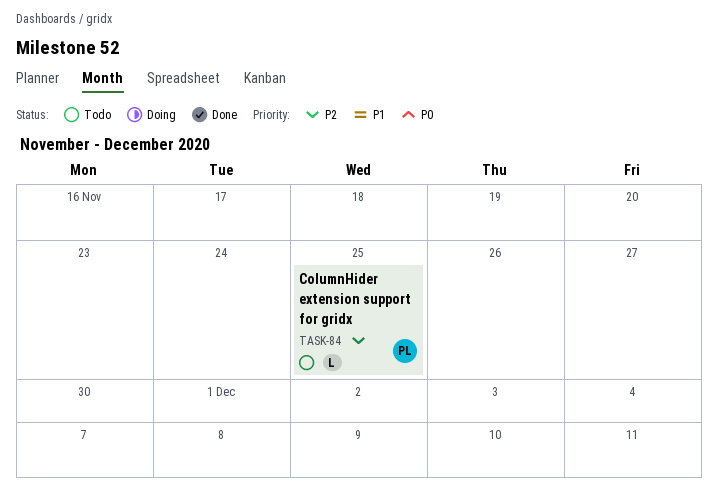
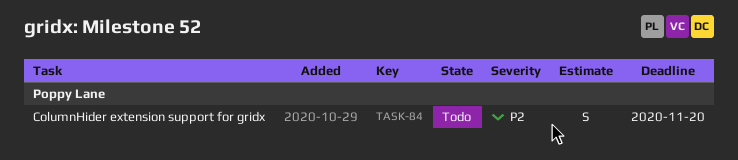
TASK-84, estimate: L -> S
TASK-84, due: Nov 25 -> Nov 20

